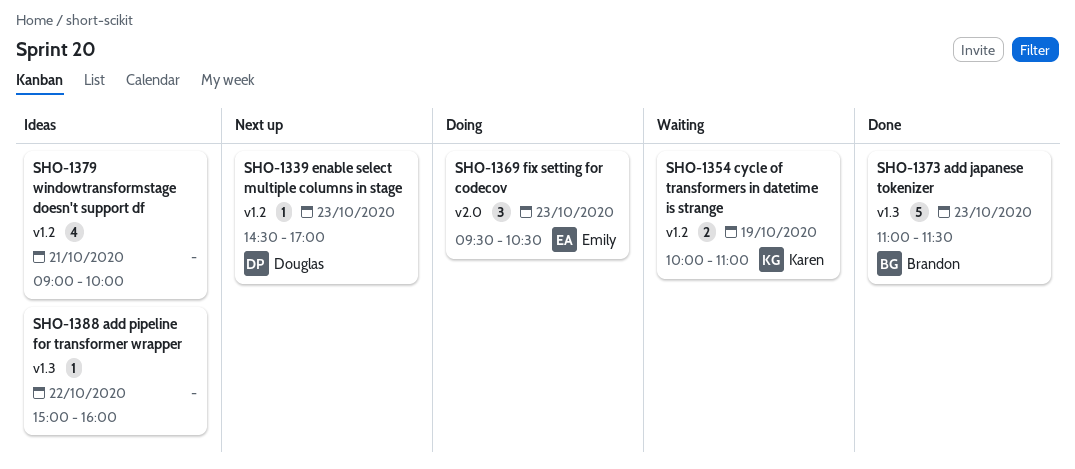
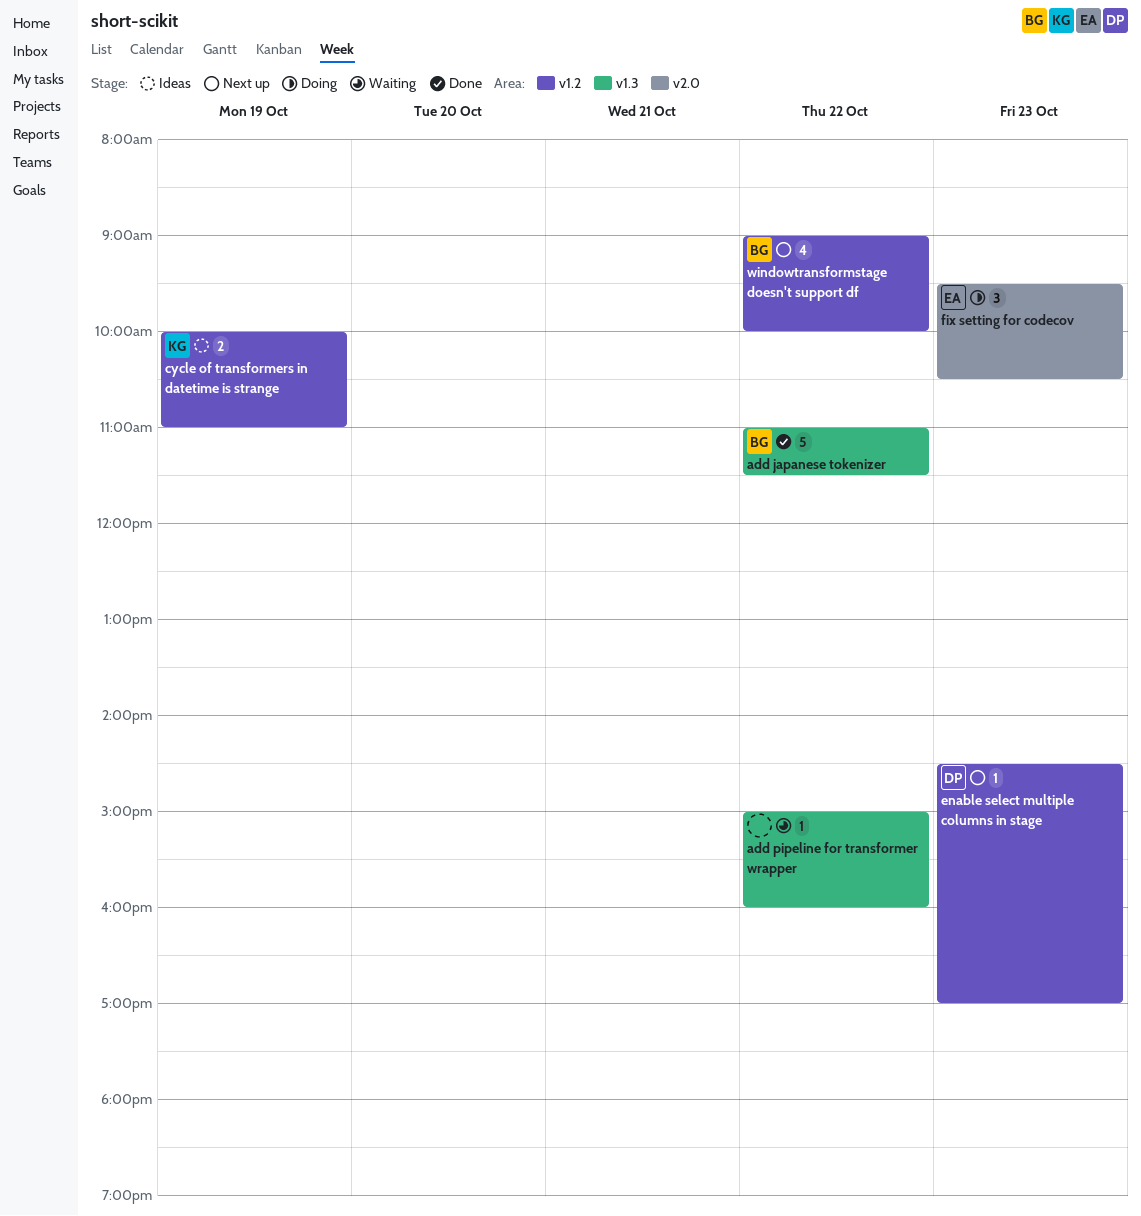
add japanese tokenizer, day: Oct 23 -> Oct 22
add pipeline for transformer wrapper, status: Ideas -> Waiting
cycle of transformers in datetime is strange, status: Waiting -> Ideas
windowtransformstage doesn't support df, status: Ideas -> Next up
windowtransformstage doesn't support df, owner: none -> Brandon
windowtransformstage doesn't support df, day: Oct 21 -> Oct 22

